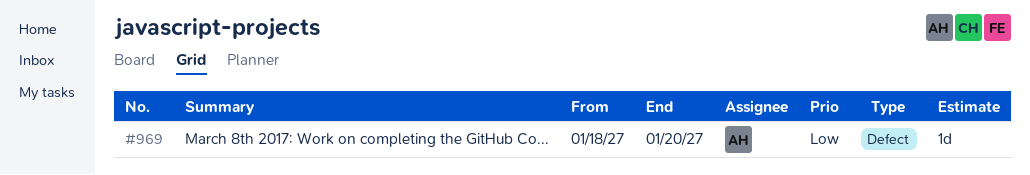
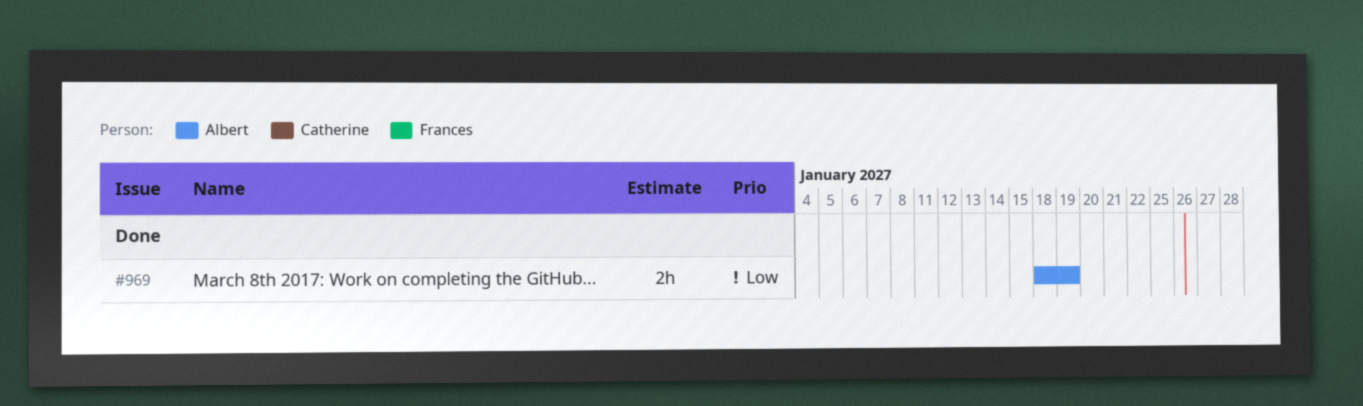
#969, estimate: 1d -> 2h
#969, due: Jan 20 -> Jan 19

